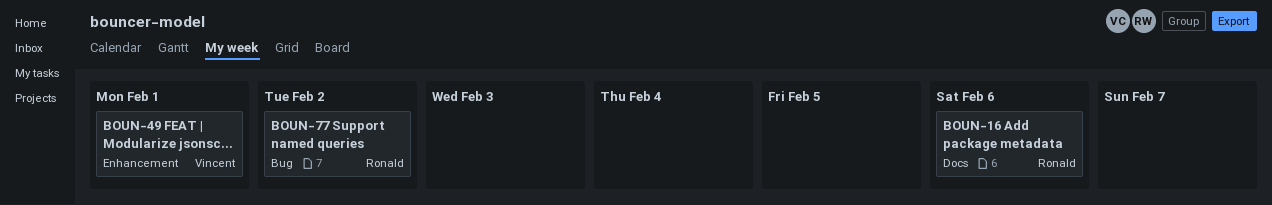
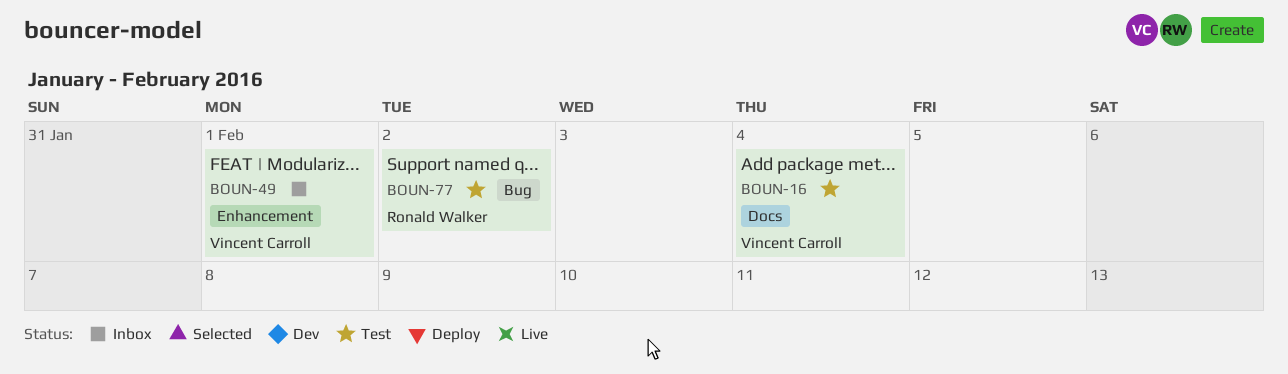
BOUN-16, owner: Ronald Walker -> Vincent Carroll
BOUN-16, due: Feb 6 -> Feb 4

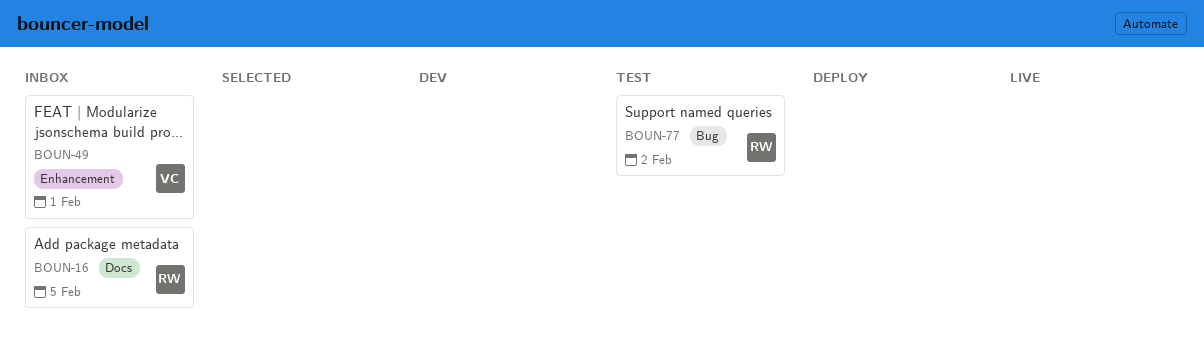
BOUN-16, status: Test -> Inbox
BOUN-16, owner: Vincent Carroll -> Ronald Walker
BOUN-16, due: Feb 4 -> Feb 5

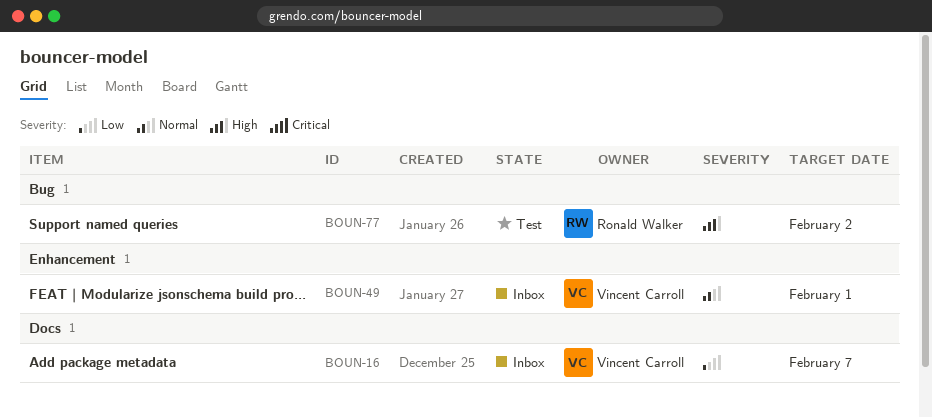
BOUN-16, owner: Ronald Walker -> Vincent Carroll
BOUN-16, due: Feb 5 -> Feb 7

